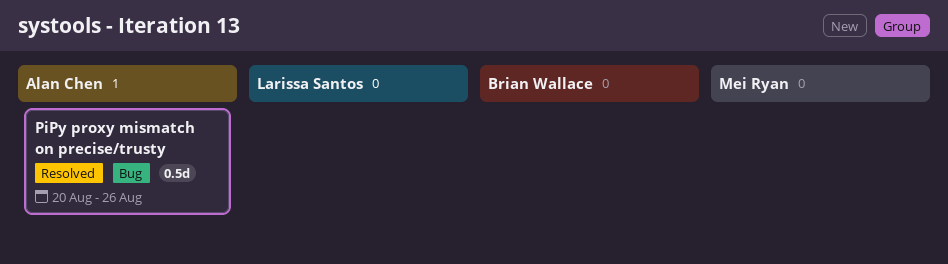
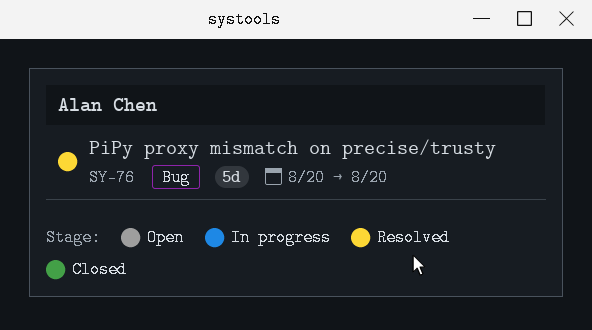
PiPy proxy mismatch on precise/trusty, estimate: 0.5d -> 5d
PiPy proxy mismatch on precise/trusty, due: Aug 26 -> Aug 20

